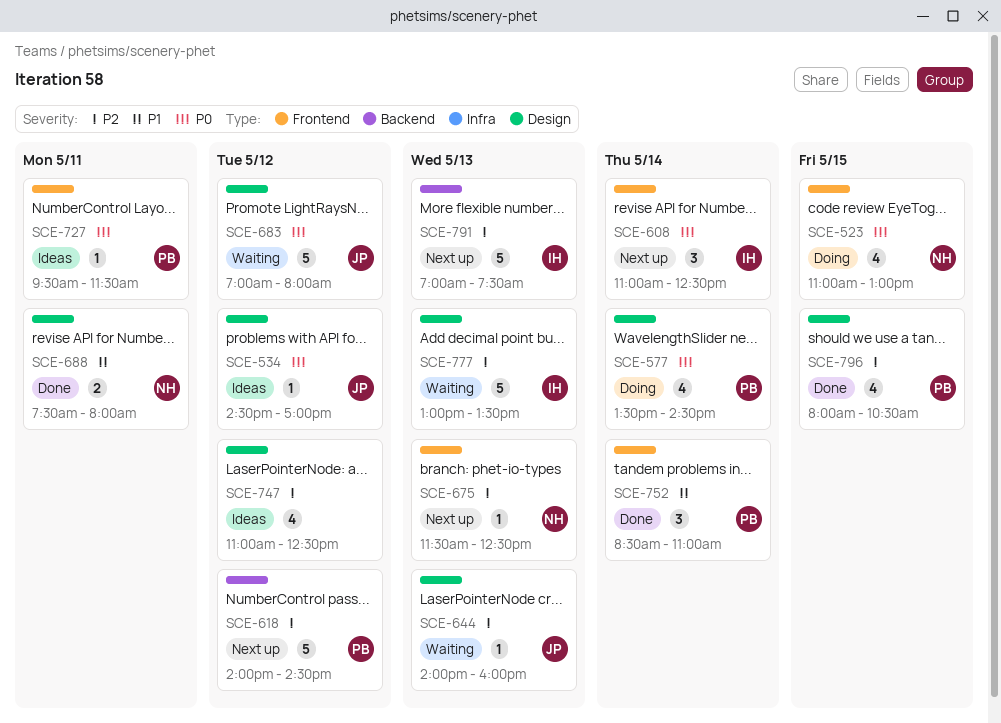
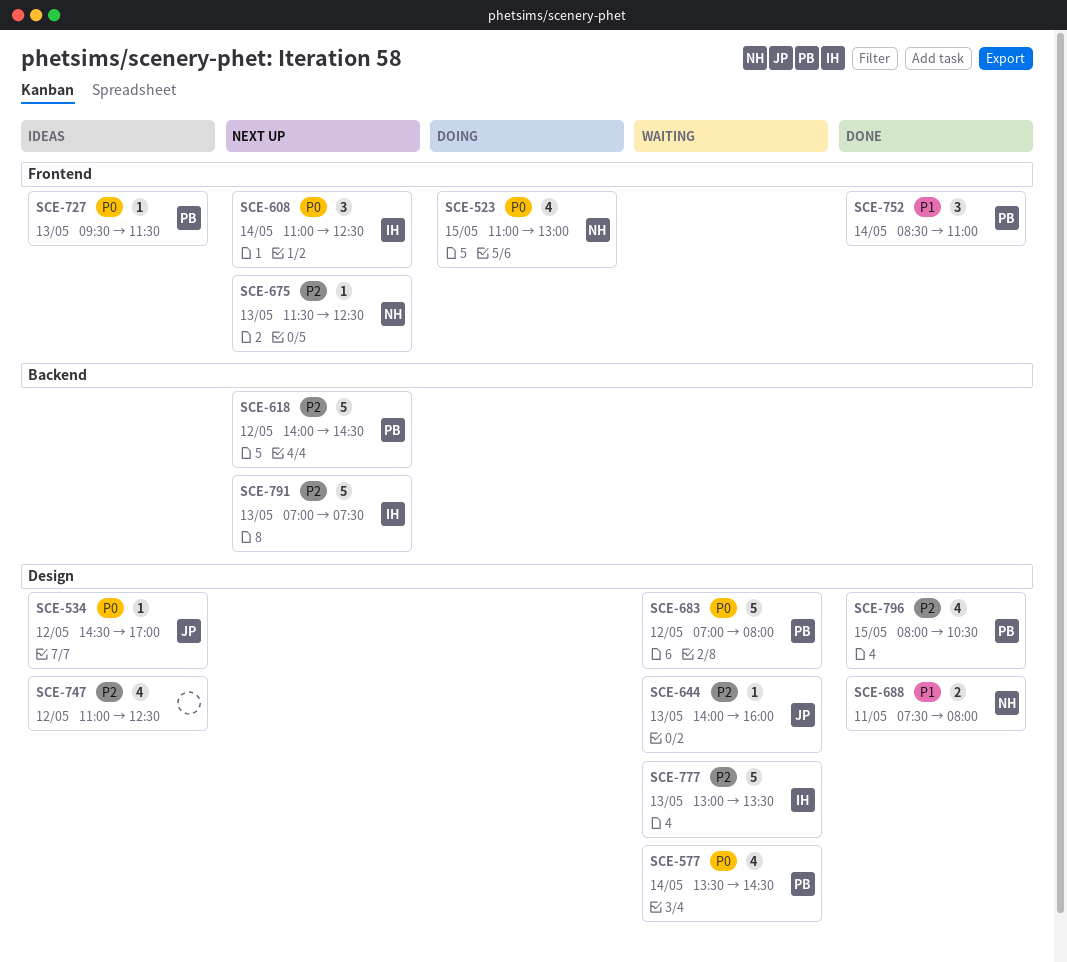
SCE-577, status: Doing -> Waiting
SCE-683, owner: JP -> PB
SCE-727, day: May 11 -> May 13

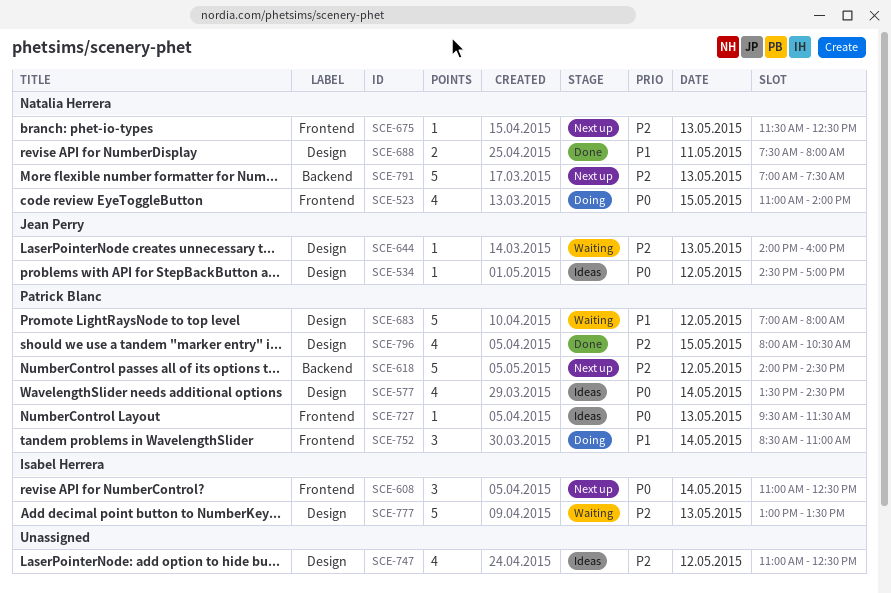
SCE-523, ends: 13:00 -> 14:00
SCE-577, status: Waiting -> Ideas
SCE-683, priority: P0 -> P1
SCE-752, status: Done -> Doing
SCE-791, owner: Isabel Herrera -> Natalia Herrera

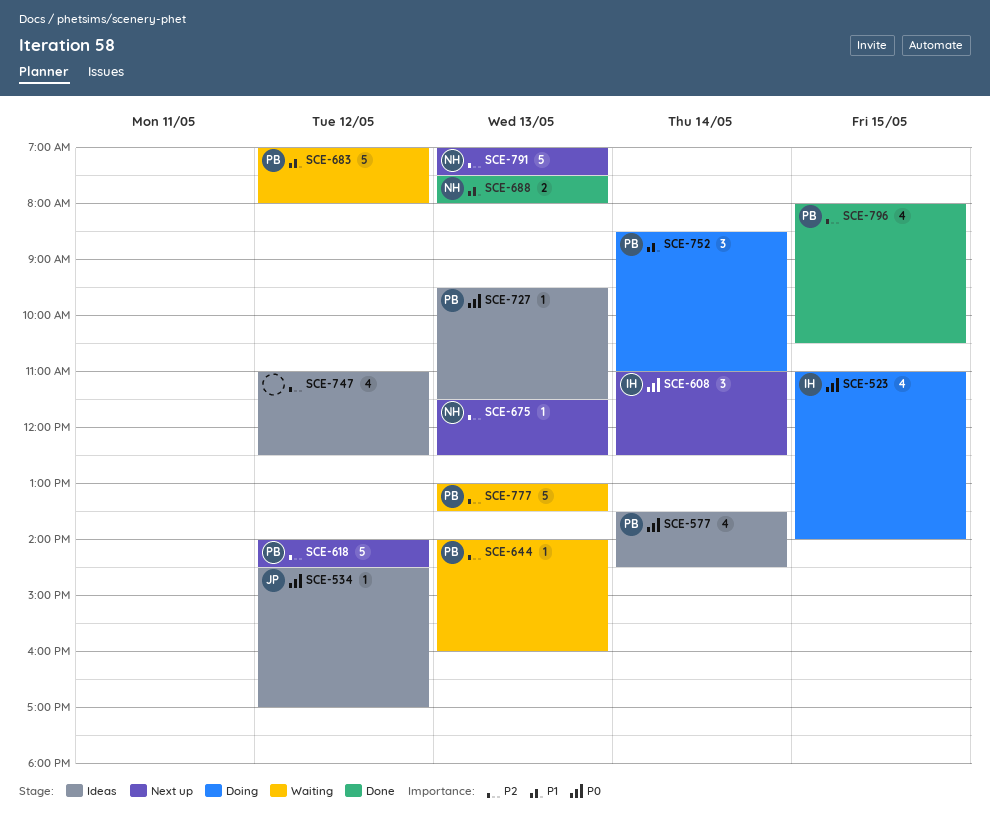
SCE-523, owner: Natalia Herrera -> Isabel Herrera
SCE-644, owner: Jean Perry -> Patrick Blanc
SCE-688, day: May 11 -> May 13
SCE-777, owner: Isabel Herrera -> Patrick Blanc

